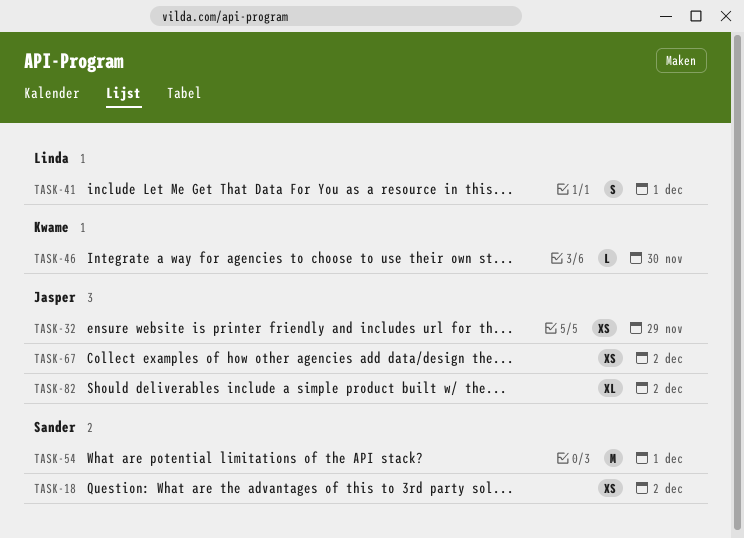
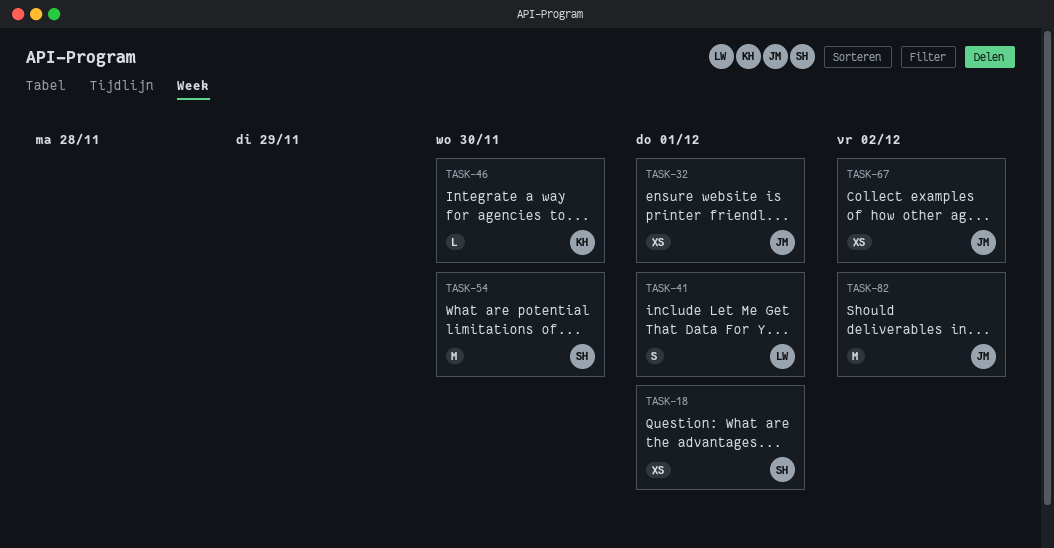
TASK-18, due: Dec 2 -> Dec 1
TASK-32, due: Nov 29 -> Dec 1
TASK-54, due: Dec 1 -> Nov 30
TASK-82, estimate: XL -> M

